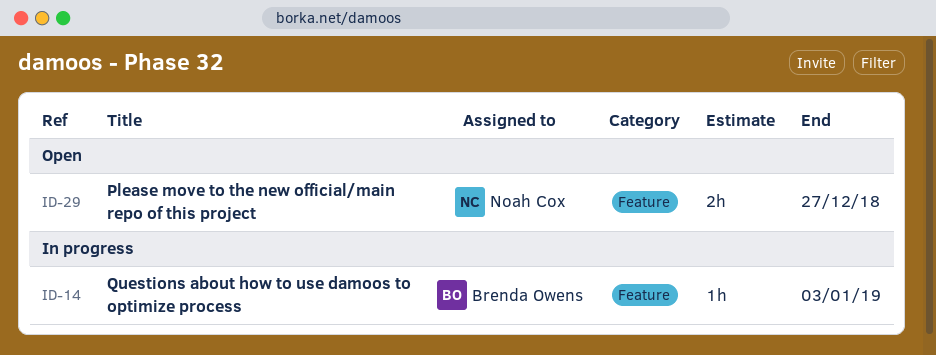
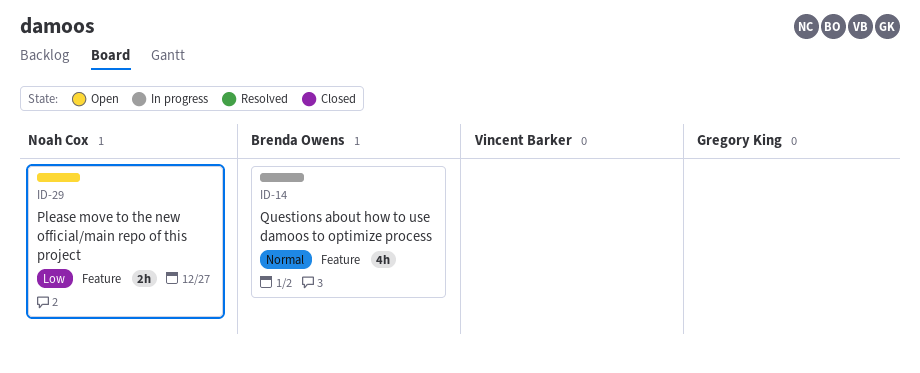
ID-14, estimate: 1h -> 4h
ID-14, due: Jan 3 -> Jan 2

